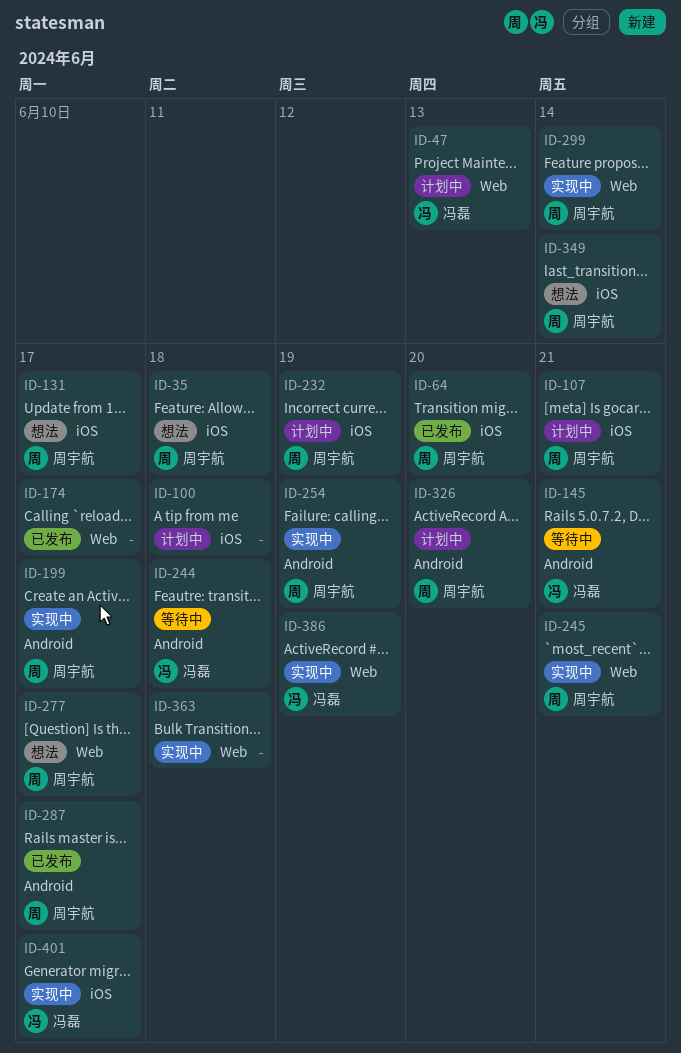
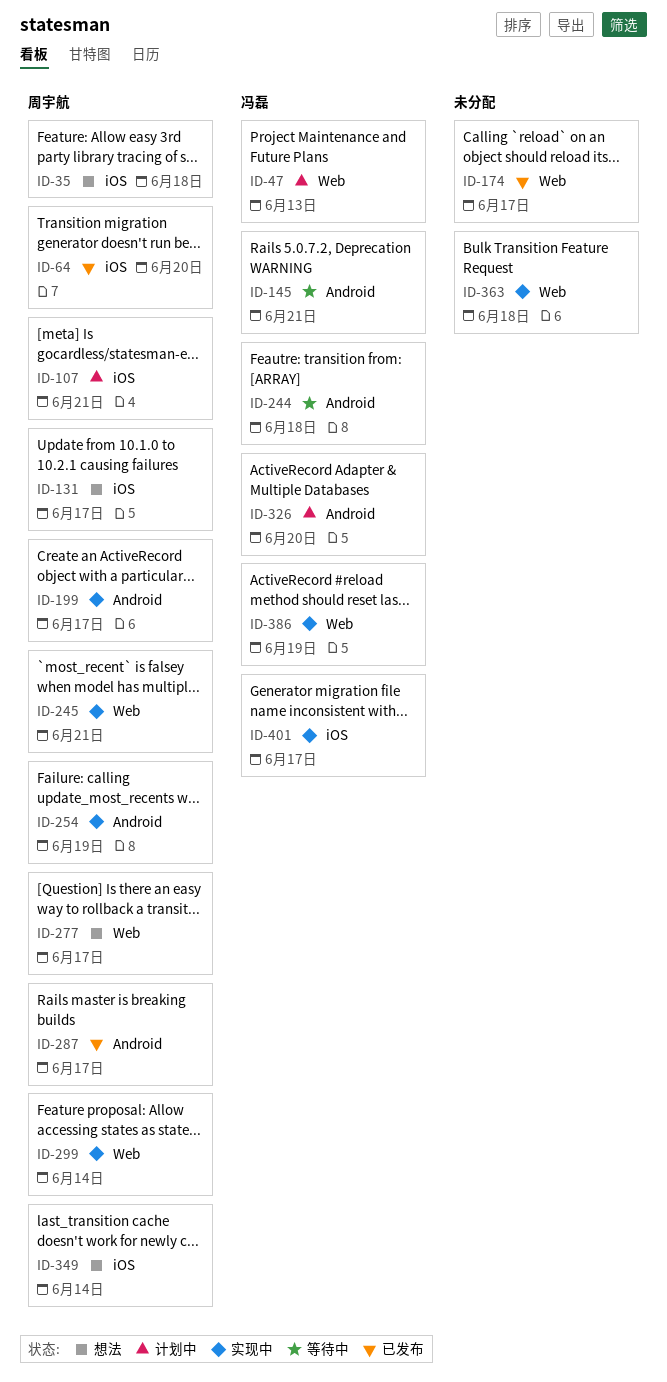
ID-100: present -> none
ID-232: present -> none
ID-326, owner: 周宇航 -> 冯磊

